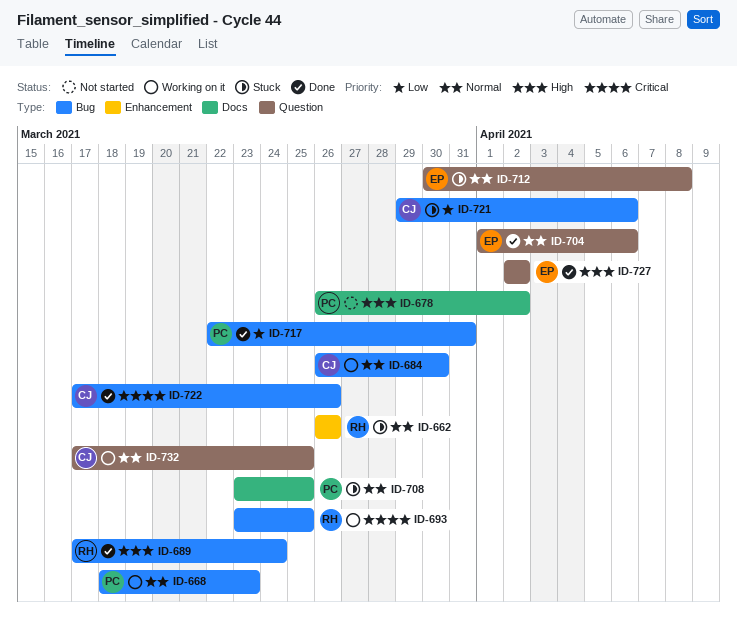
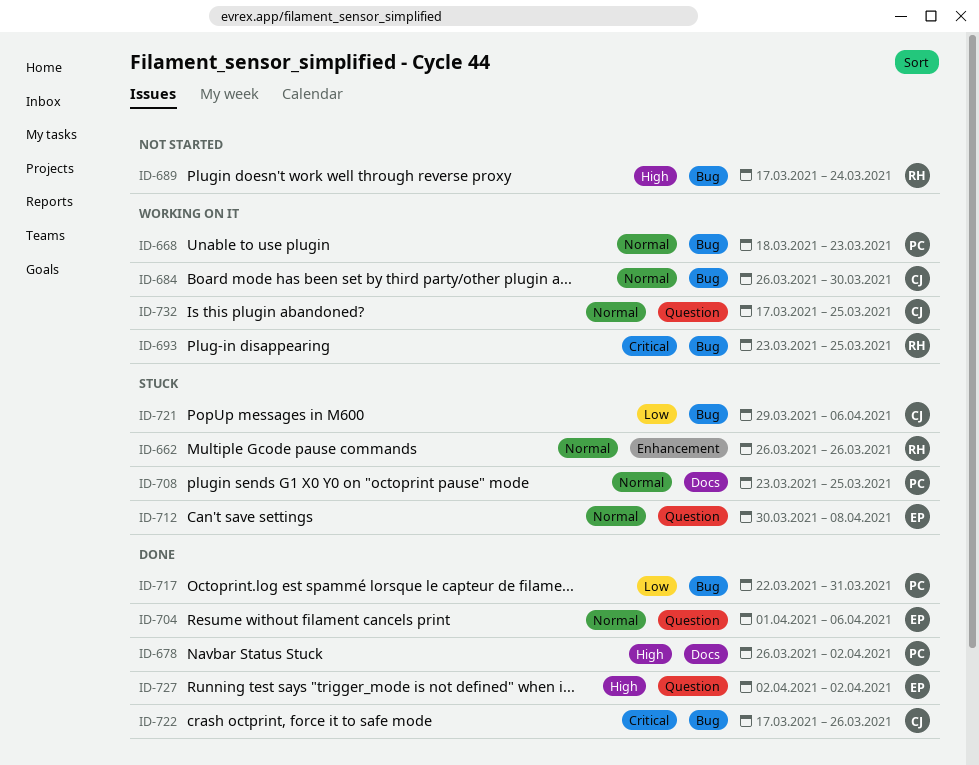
ID-678, status: Not started -> Done
ID-689, status: Done -> Not started

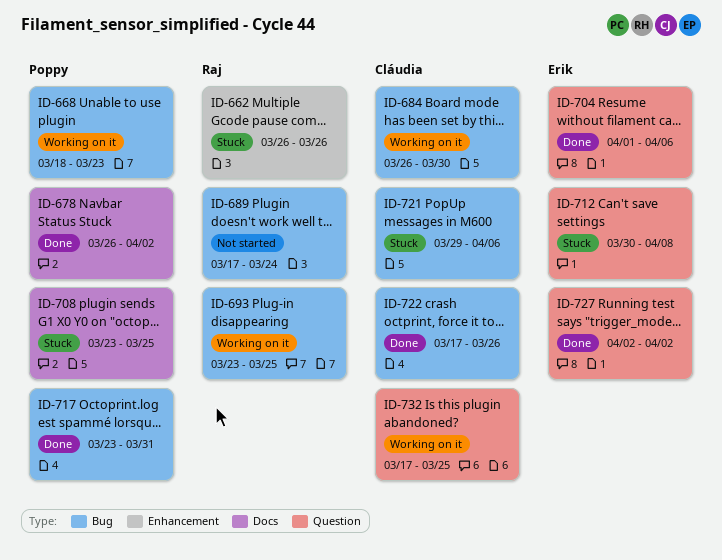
ID-717, start: Mar 22 -> Mar 23

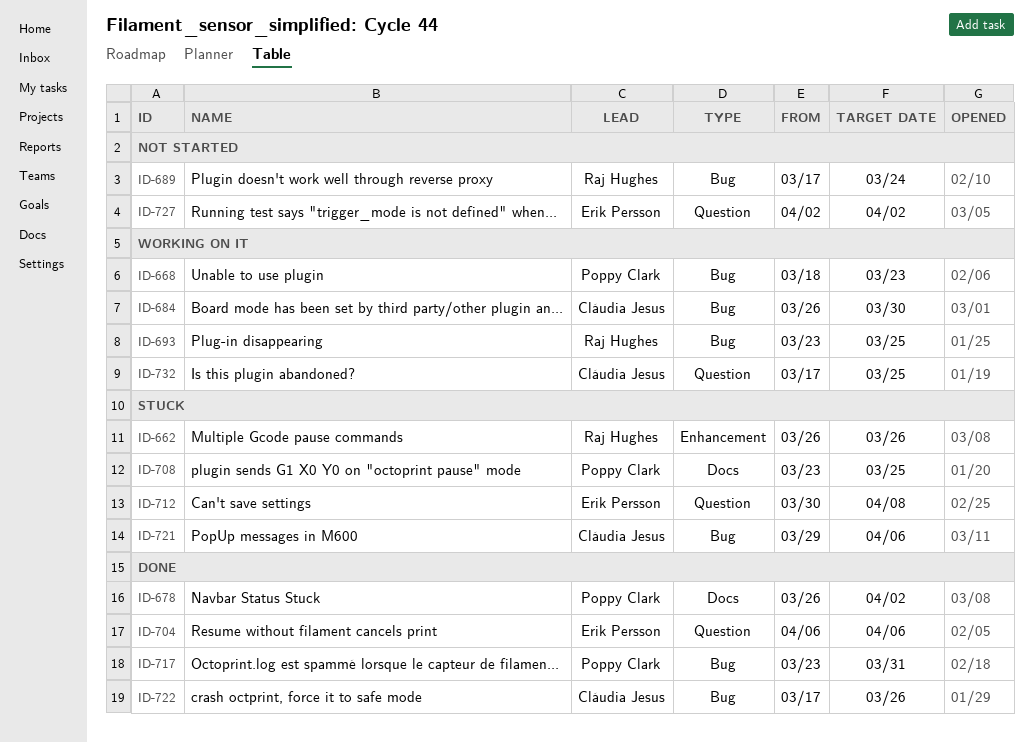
ID-704, start: Apr 1 -> Apr 6
ID-727, status: Done -> Not started

